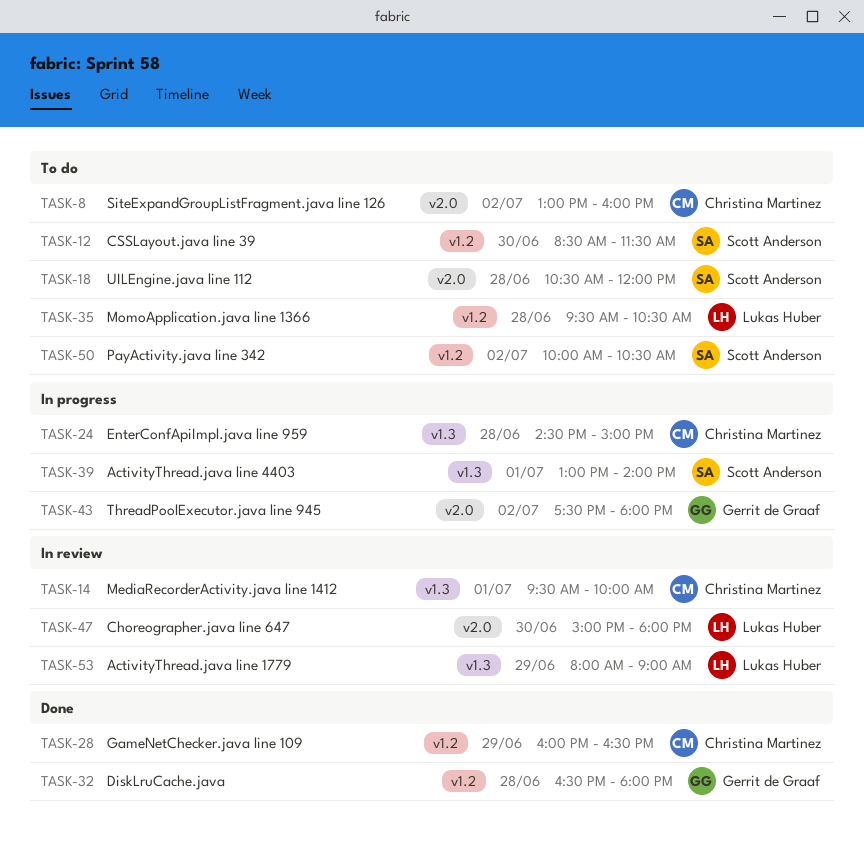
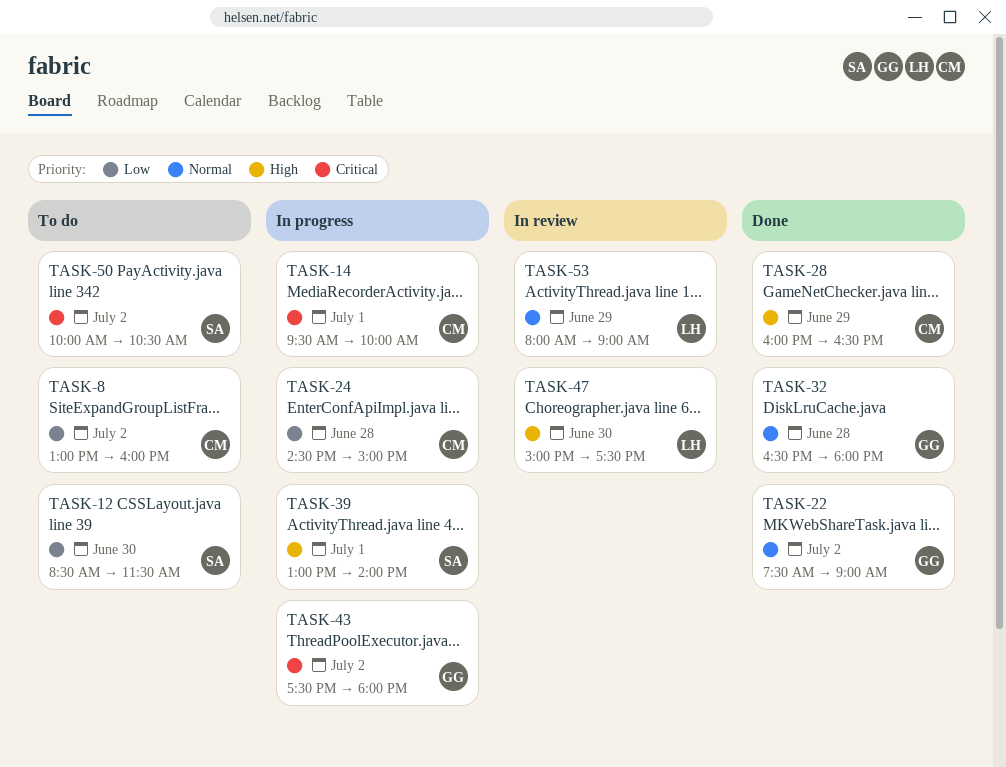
TASK-14, status: In review -> In progress
TASK-18: present -> none
TASK-22: none -> present
TASK-35: present -> none
TASK-47, ends: 18:00 -> 17:30

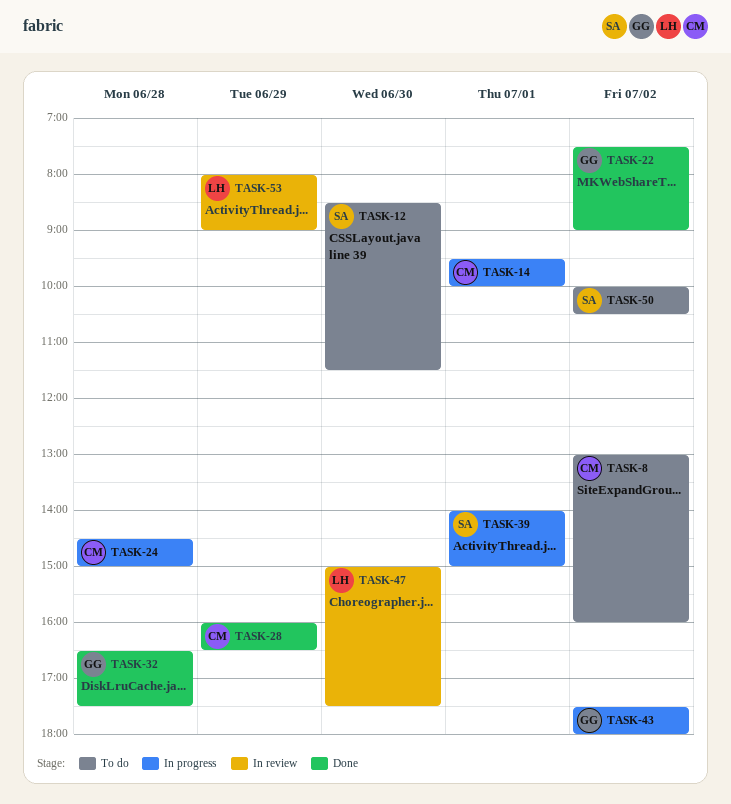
TASK-32, ends: 18:00 -> 17:30
TASK-39, begins: 13:00 -> 14:00
TASK-39, ends: 14:00 -> 15:00

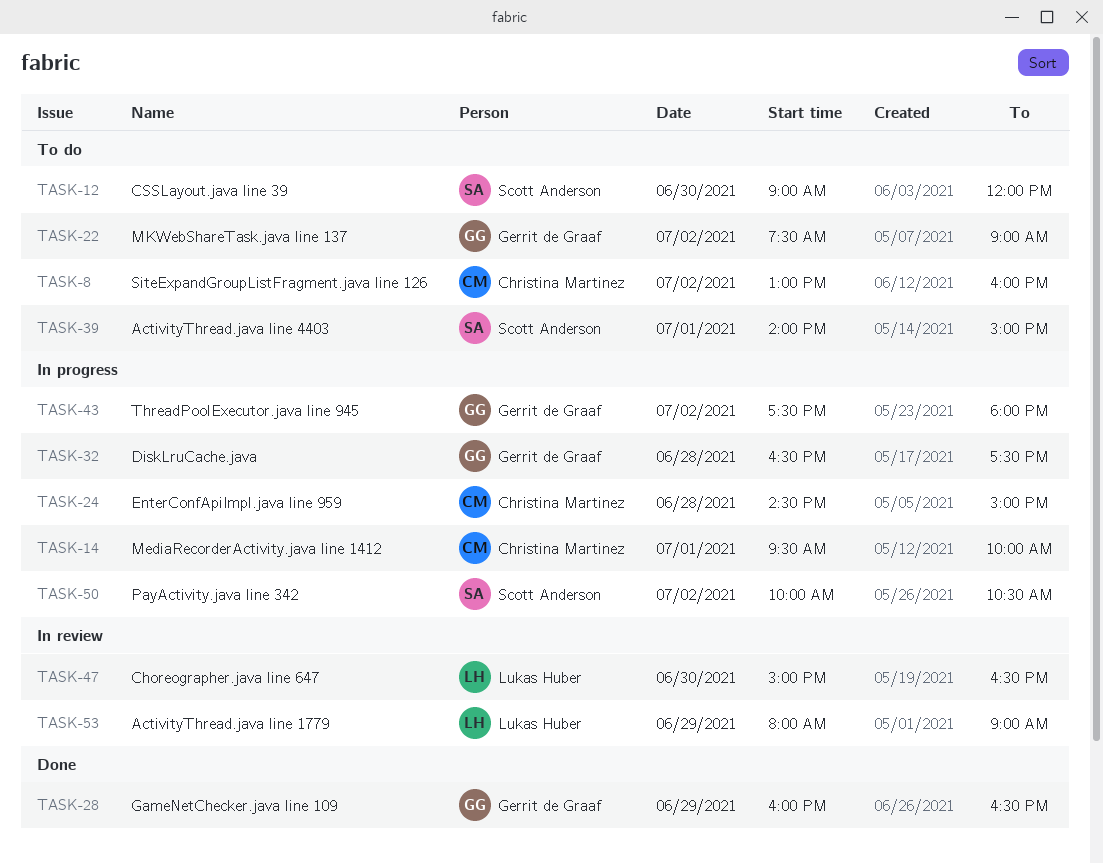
TASK-12, begins: 08:30 -> 09:00
TASK-12, ends: 11:30 -> 12:00
TASK-22, status: Done -> To do
TASK-28, owner: Christina Martinez -> Gerrit de Graaf
TASK-32, status: Done -> In progress
TASK-39, status: In progress -> To do
TASK-47, ends: 17:30 -> 16:30
TASK-50, status: To do -> In progress

